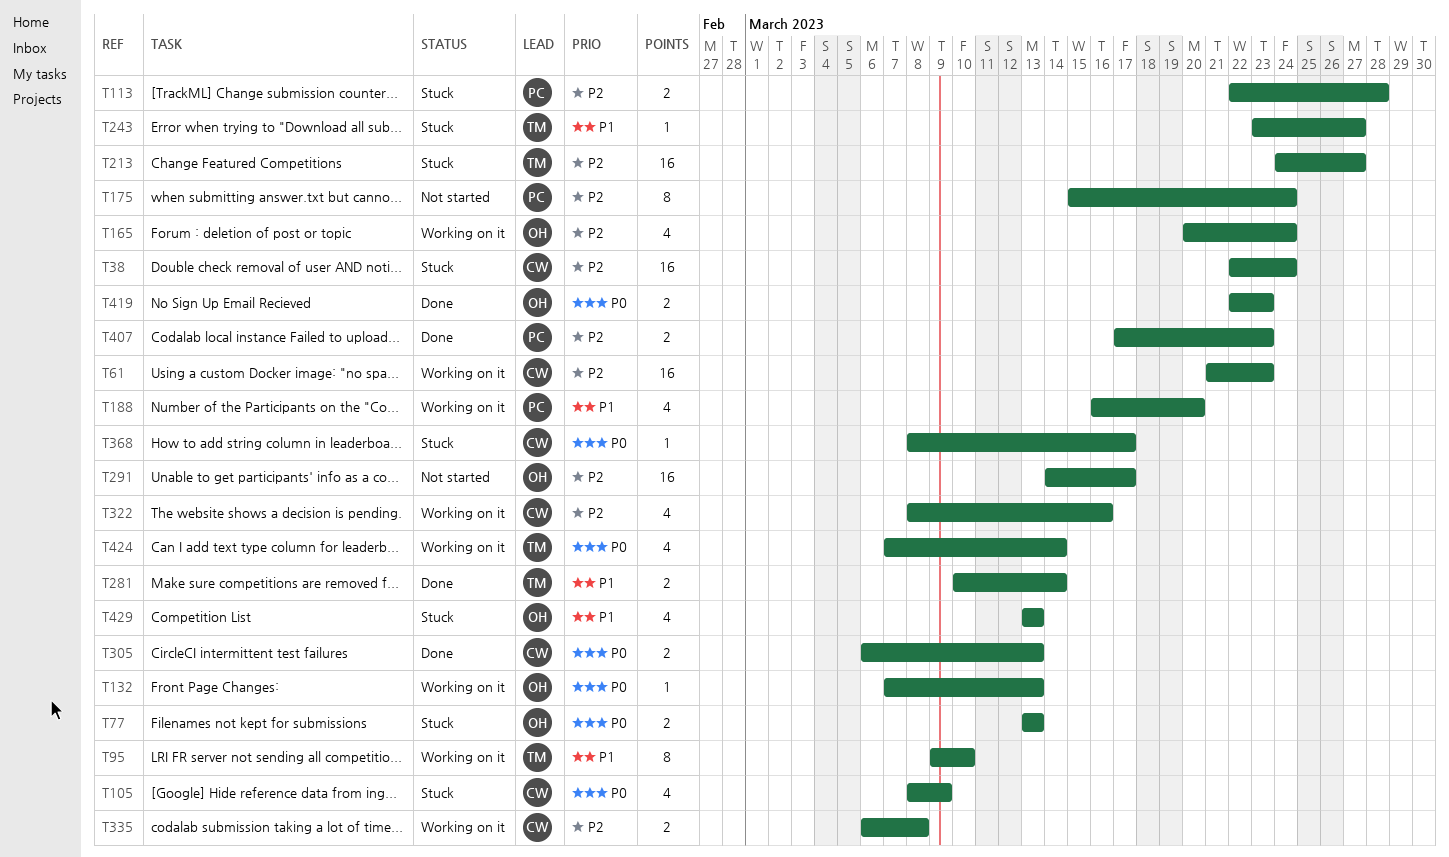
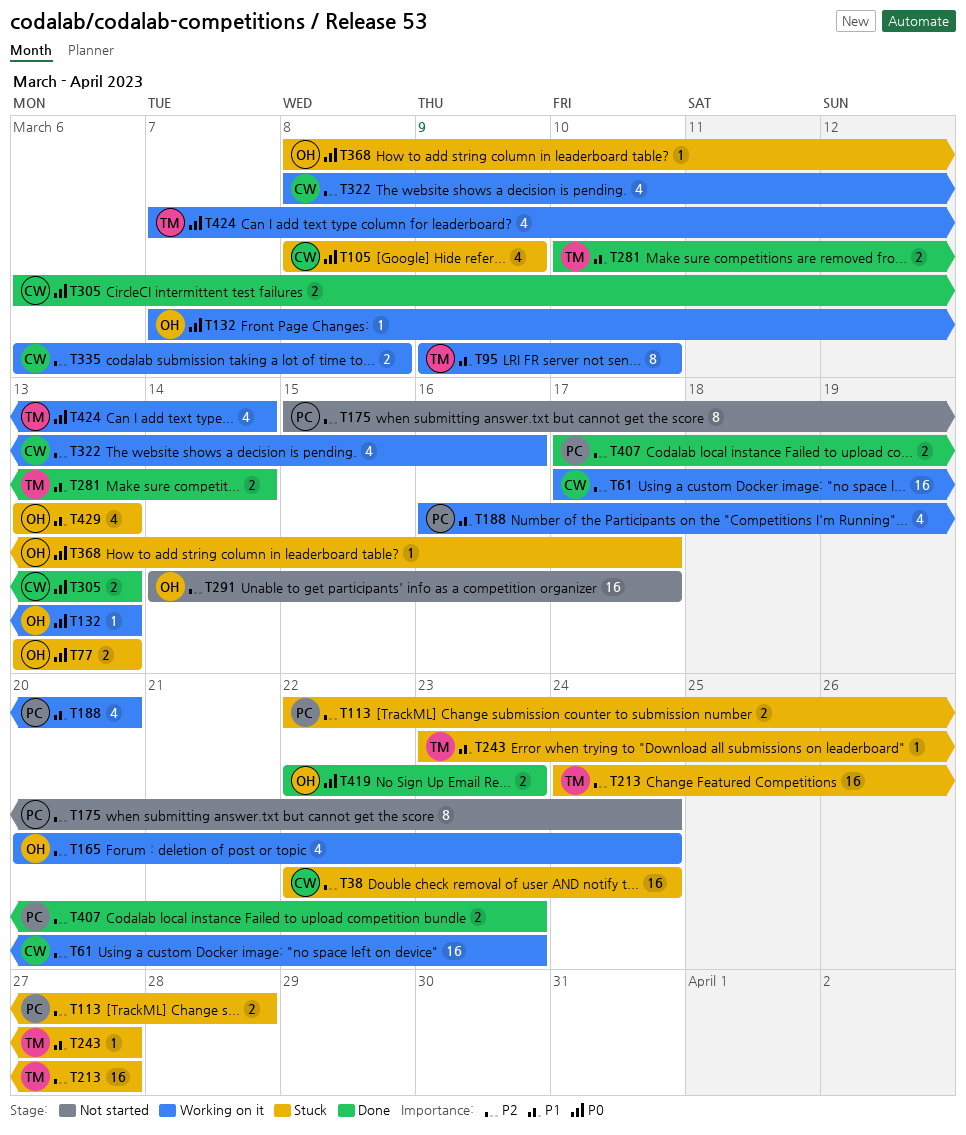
T61, start: Mar 21 -> Mar 17
T368, owner: CW -> OH

